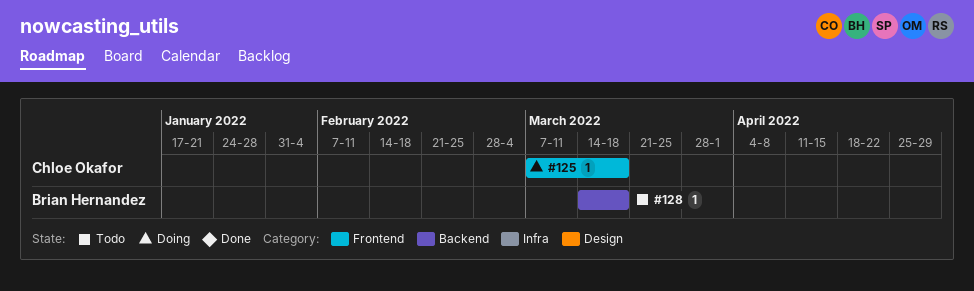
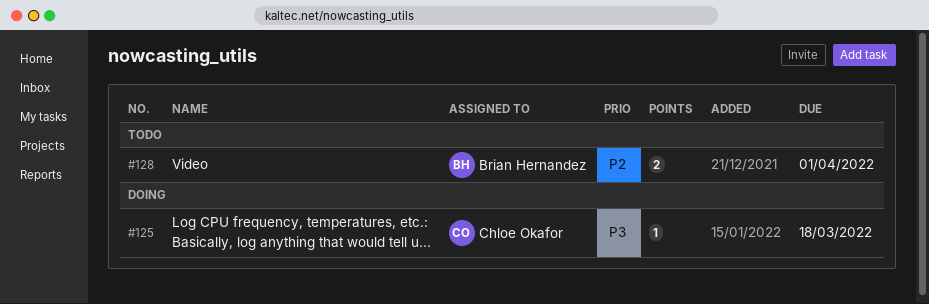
#128, estimate: 1 -> 2
#128, due: Mar 18 -> Apr 1

